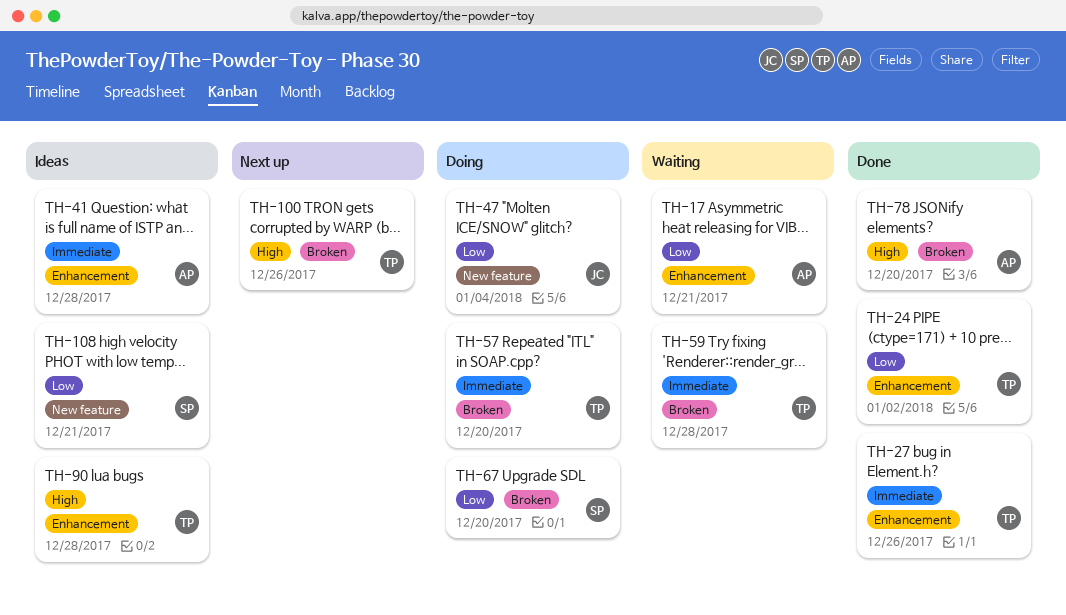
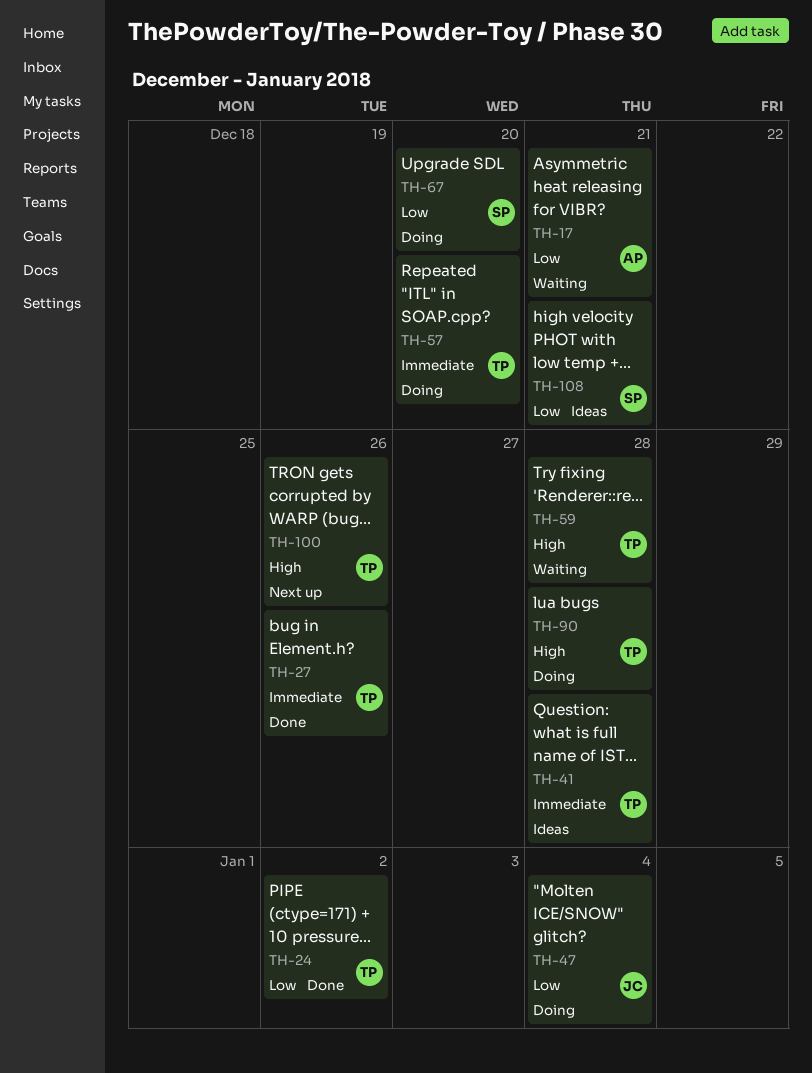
TH-41, owner: AP -> TP
TH-59, priority: Immediate -> High
TH-78: present -> none
TH-90, status: Ideas -> Doing

